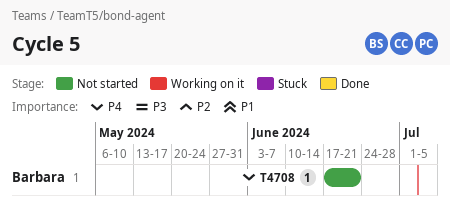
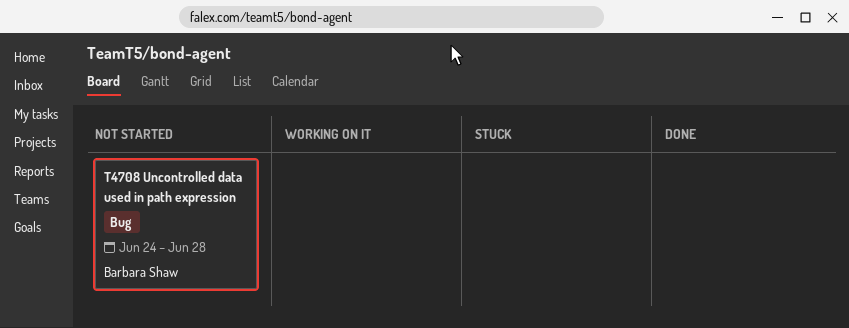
T4708, start: Jun 17 -> Jun 24
T4708, due: Jun 21 -> Jun 28

